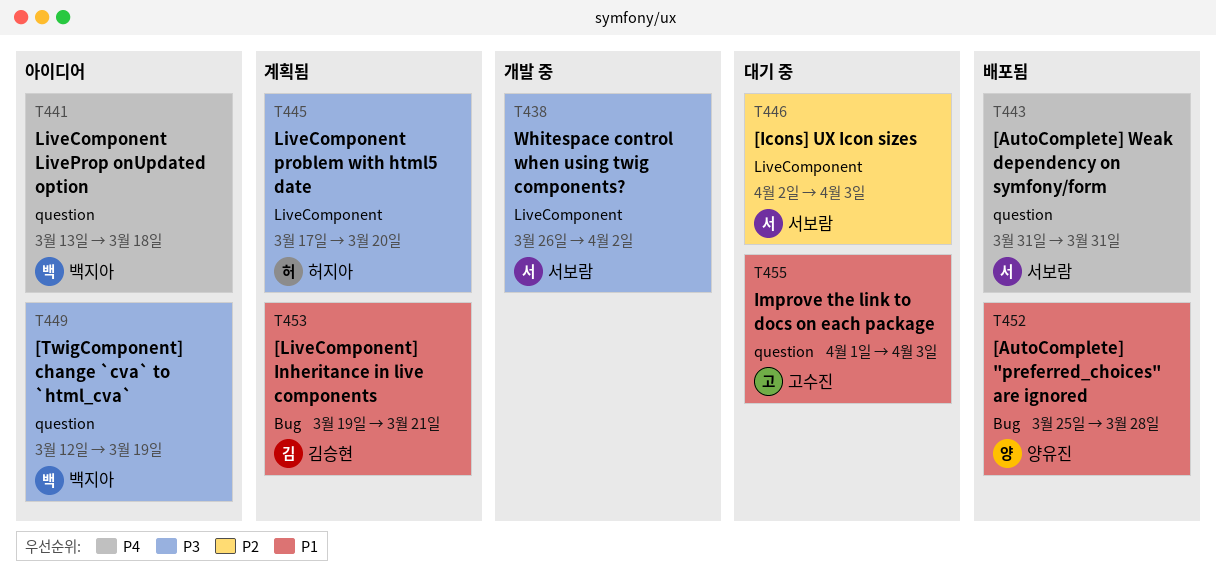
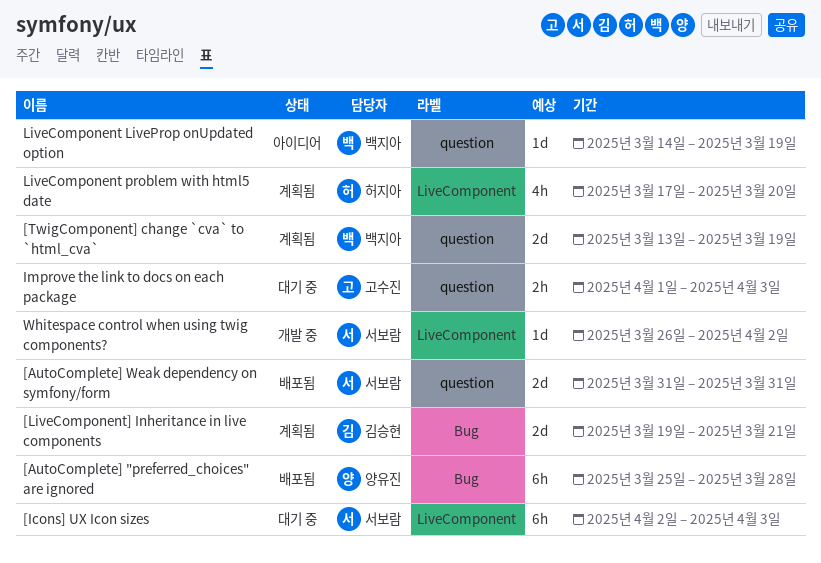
[TwigComponent] change `cva` to `html_cva`, status: 아이디어 -> 계획됨
[TwigComponent] change `cva` to `html_cva`, start: Mar 12 -> Mar 13
LiveComponent LiveProp onUpdated option, start: Mar 13 -> Mar 14
LiveComponent LiveProp onUpdated option, due: Mar 18 -> Mar 19

